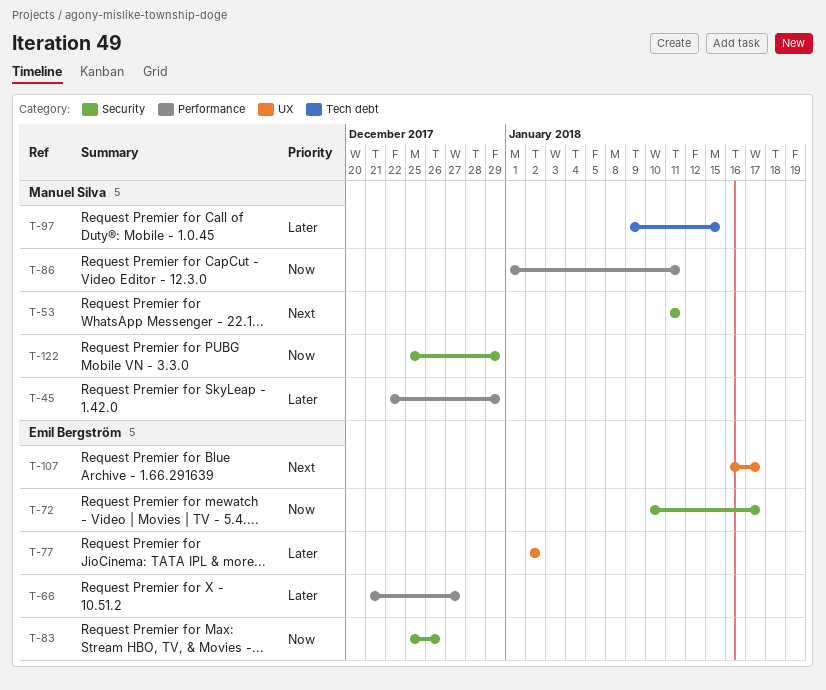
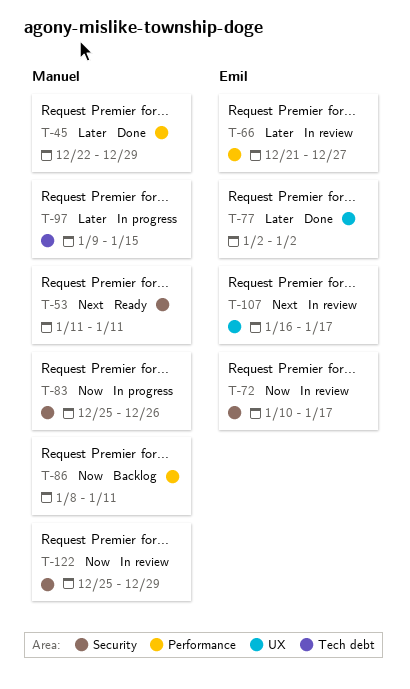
T-83, owner: Emil Bergström -> Manuel Silva
T-86, start: Jan 1 -> Jan 8

